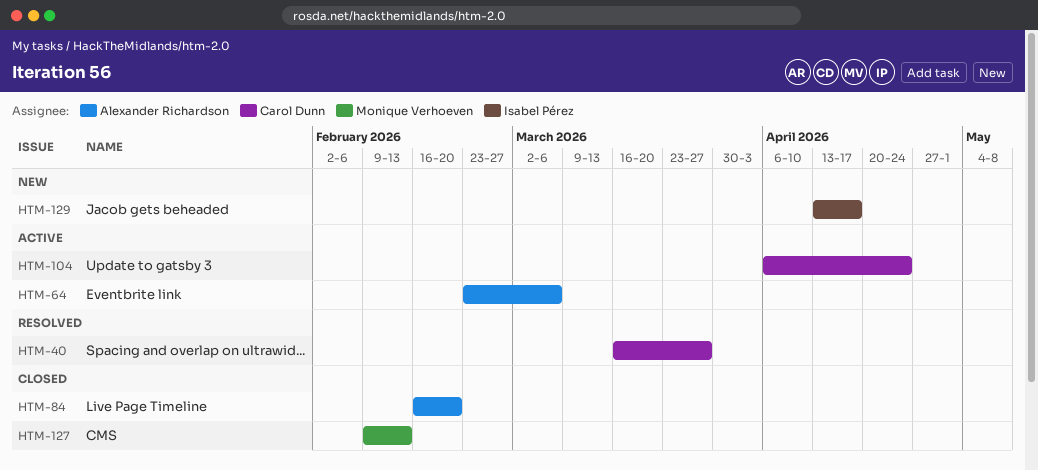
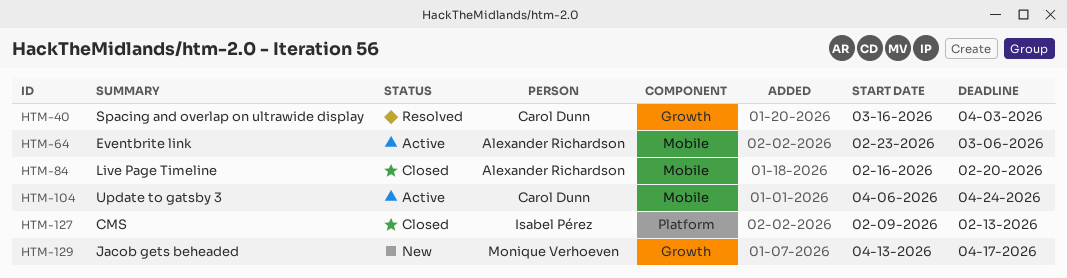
HTM-40, due: Mar 27 -> Apr 3
HTM-127, owner: Monique Verhoeven -> Isabel Pérez
HTM-129, owner: Isabel Pérez -> Monique Verhoeven

